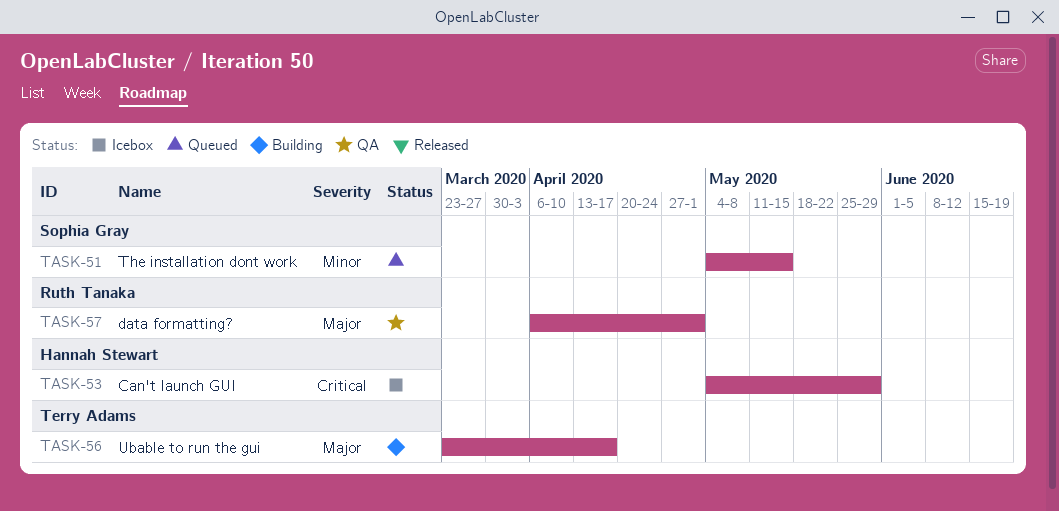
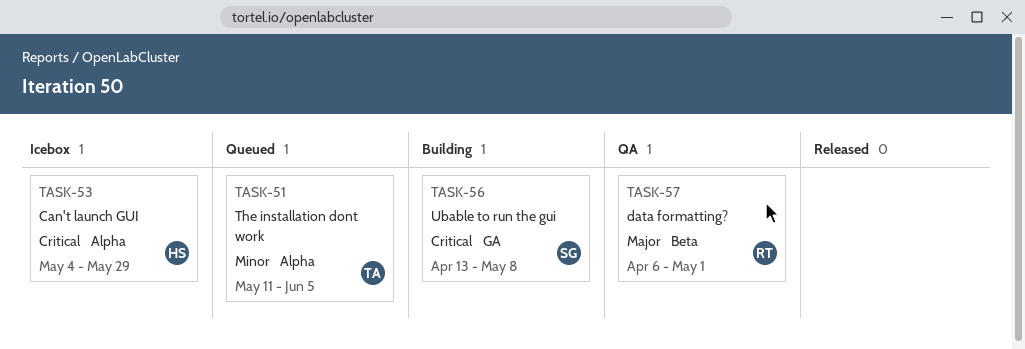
TASK-51, owner: Sophia Gray -> Terry Adams
TASK-51, start: May 4 -> May 11
TASK-51, due: May 15 -> Jun 5
TASK-56, owner: Terry Adams -> Sophia Gray
TASK-56, priority: Major -> Critical
TASK-56, start: Mar 23 -> Apr 13
TASK-56, due: Apr 17 -> May 8

